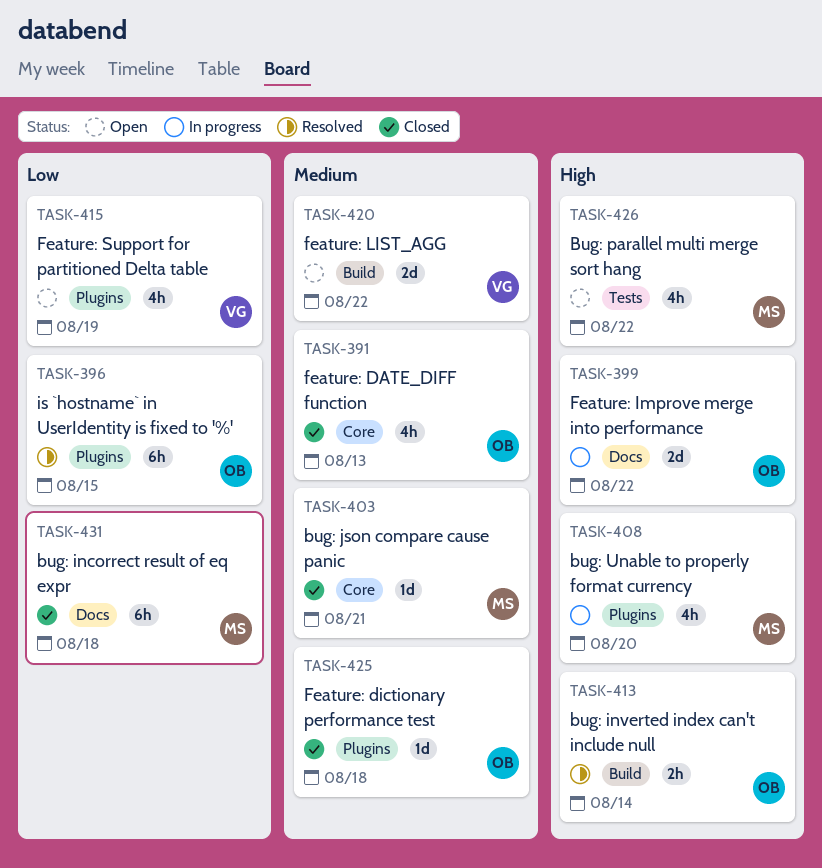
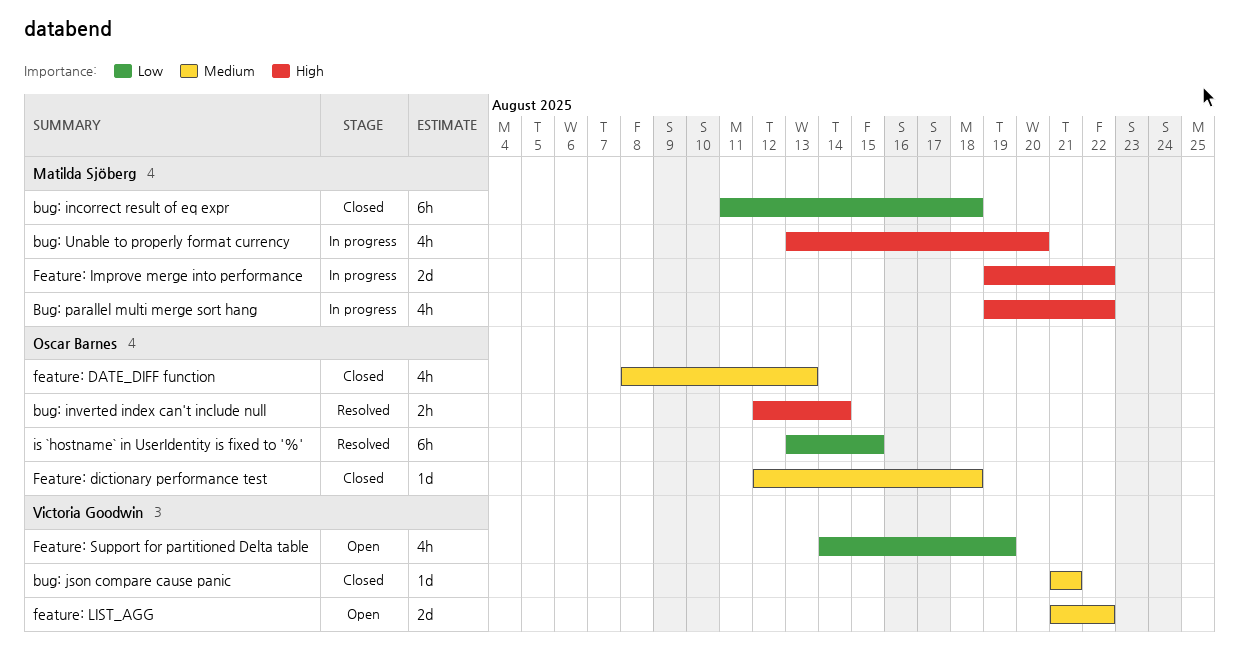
bug: json compare cause panic, owner: Matilda Sjöberg -> Victoria Goodwin
Bug: parallel multi merge sort hang, status: Open -> In progress
Feature: Improve merge into performance, owner: Oscar Barnes -> Matilda Sjöberg

